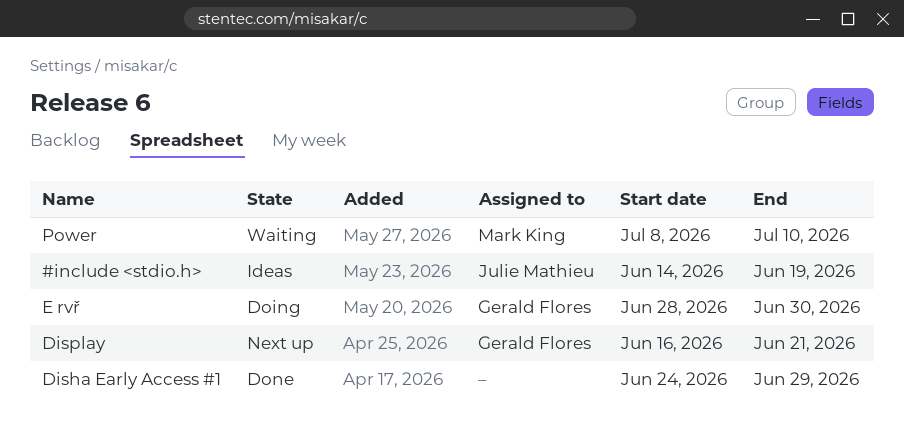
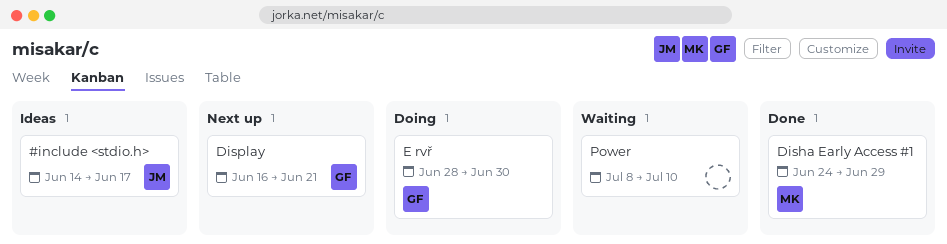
#include <stdio.h>, due: Jun 19 -> Jun 17
Disha Early Access #1, owner: none -> Mark King
Power, owner: Mark King -> none

